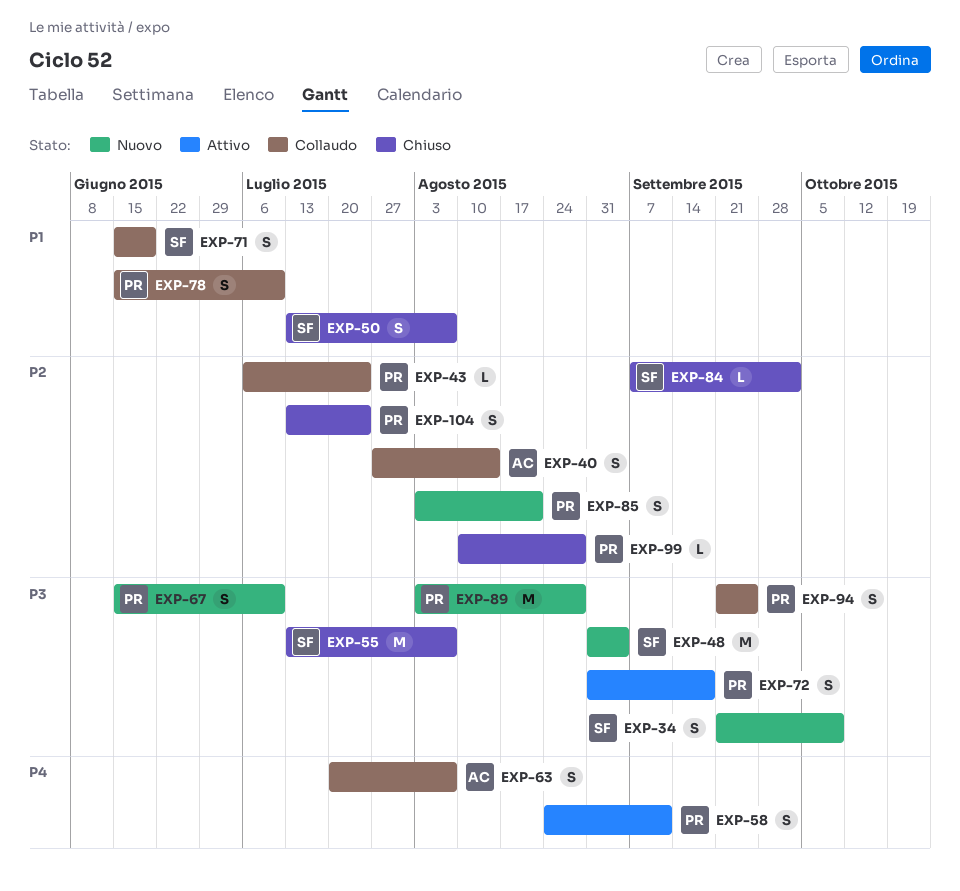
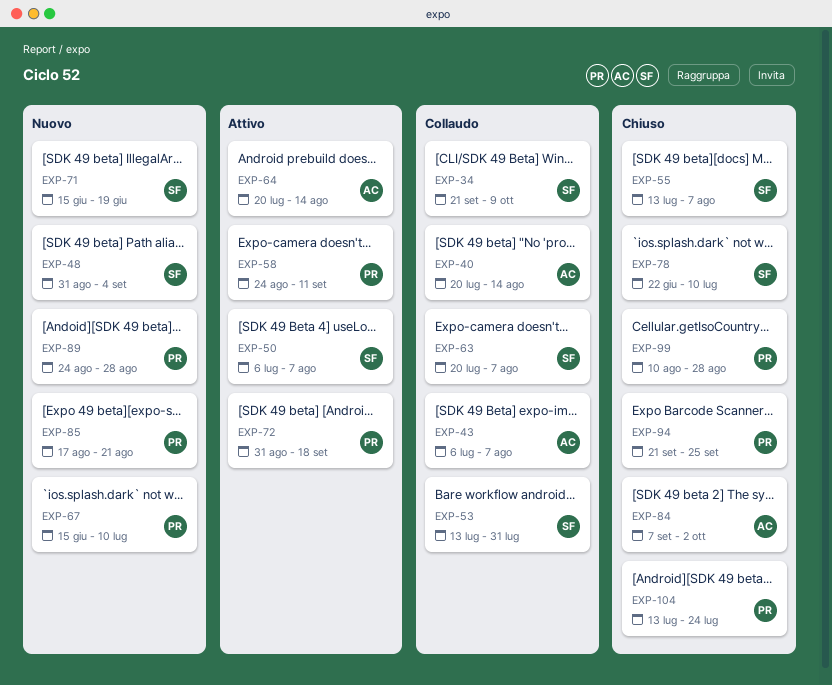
EXP-34, status: Nuovo -> Collaudo
EXP-40, start: Jul 27 -> Jul 20
EXP-43, owner: PR -> AC
EXP-43, due: Jul 24 -> Aug 7
EXP-50, status: Chiuso -> Attivo
EXP-50, start: Jul 13 -> Jul 6
EXP-53: none -> present
EXP-63, owner: AC -> SF
EXP-64: none -> present
EXP-71, status: Collaudo -> Nuovo
EXP-78, status: Collaudo -> Chiuso
EXP-78, owner: PR -> SF
EXP-78, start: Jun 15 -> Jun 22
EXP-84, owner: SF -> AC
EXP-85, start: Aug 3 -> Aug 17
EXP-89, start: Aug 3 -> Aug 24
EXP-94, status: Collaudo -> Chiuso

